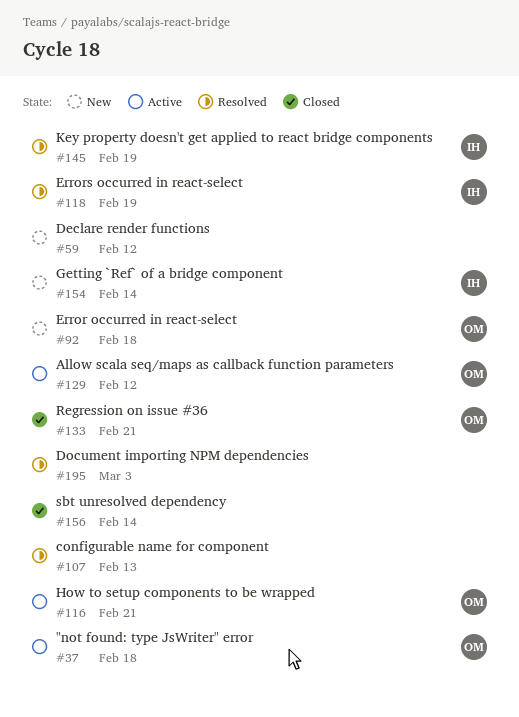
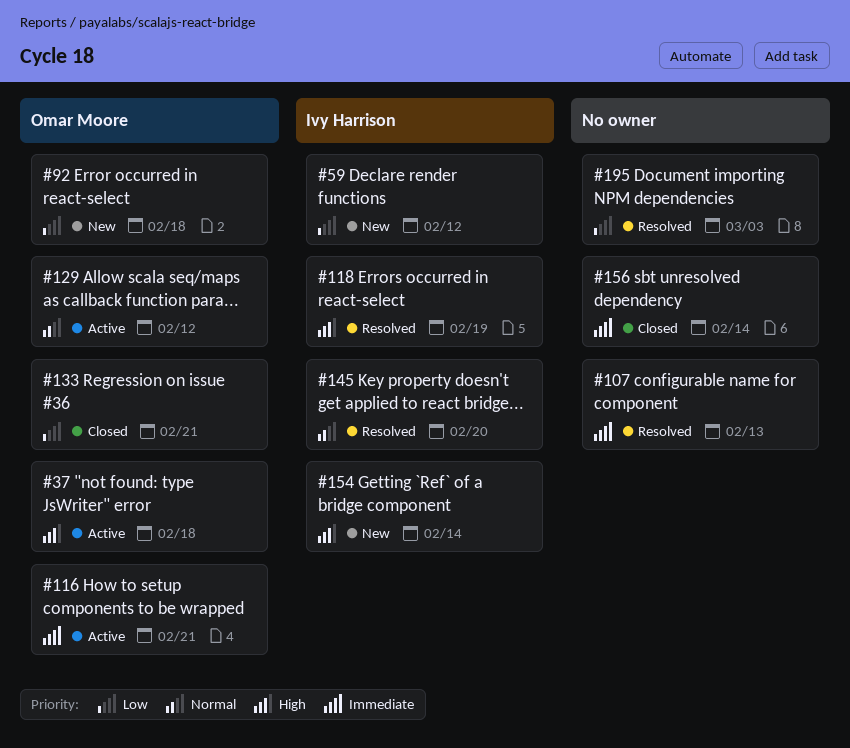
#59, owner: none -> Ivy Harrison
#145, due: Feb 19 -> Feb 20

